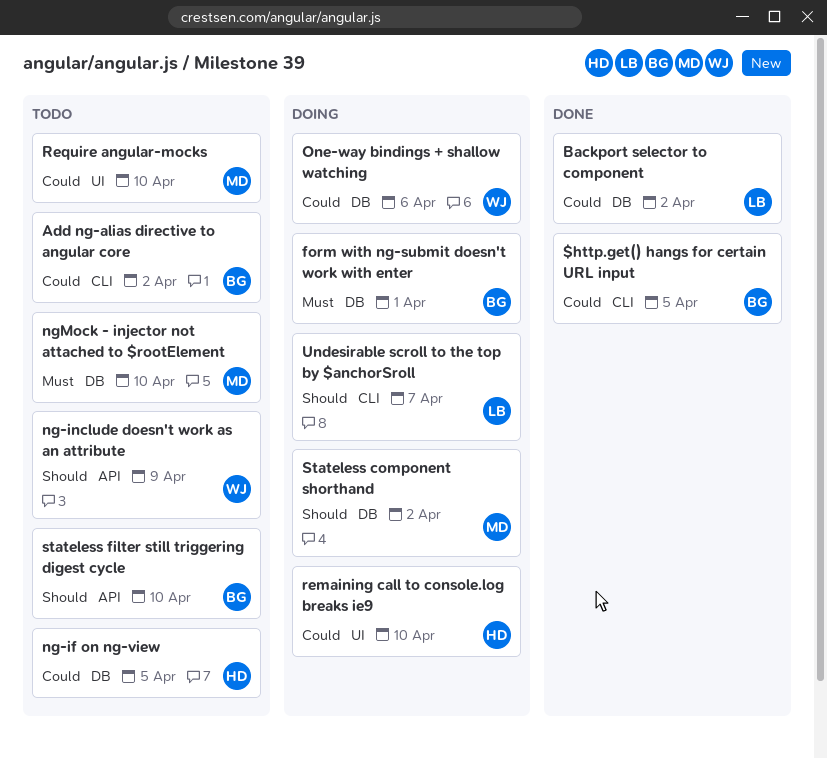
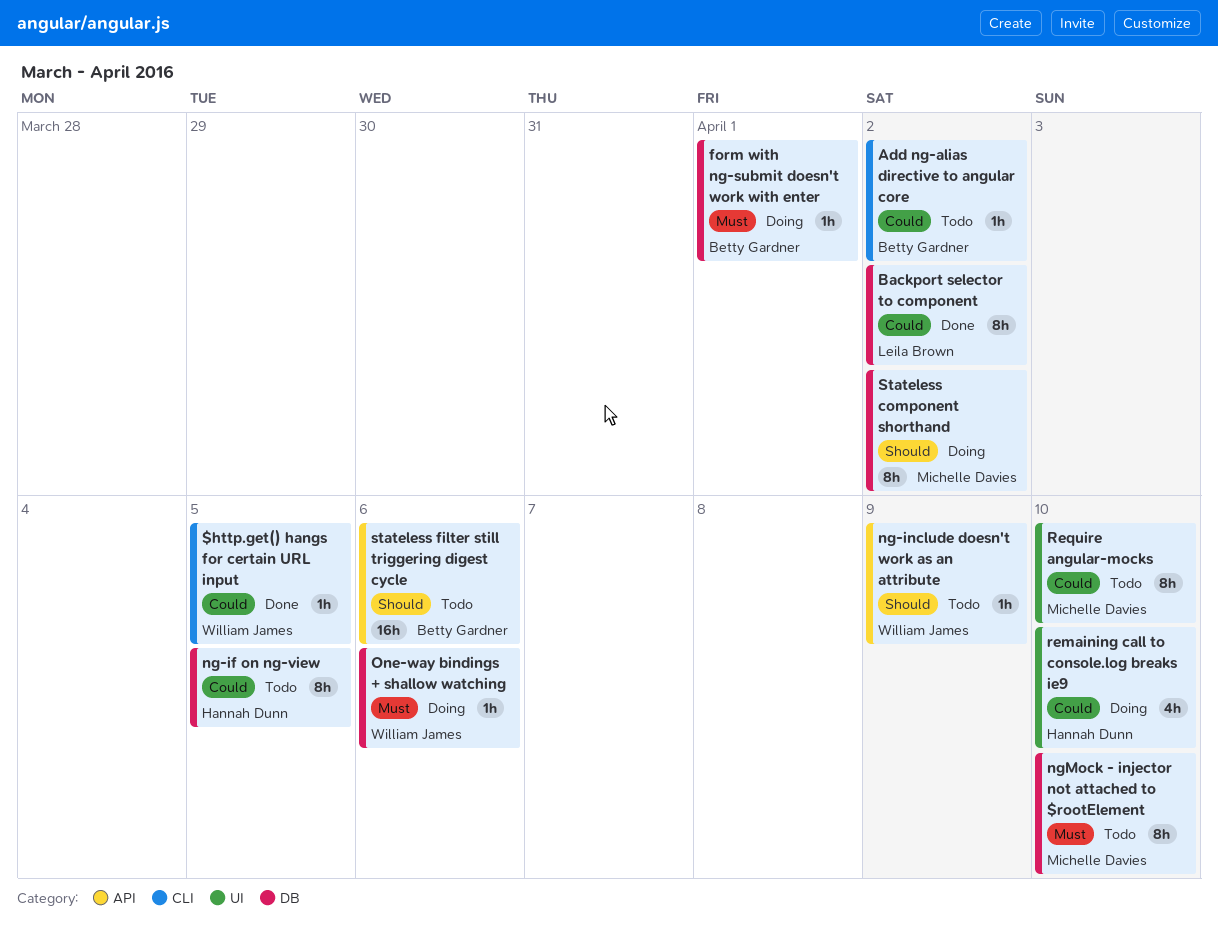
$http.get() hangs for certain URL input, owner: Betty Gardner -> William James
One-way bindings + shallow watching, priority: Could -> Must
stateless filter still triggering digest cycle, due: Apr 10 -> Apr 6
Undesirable scroll to the top by $anchorSroll: present -> none

